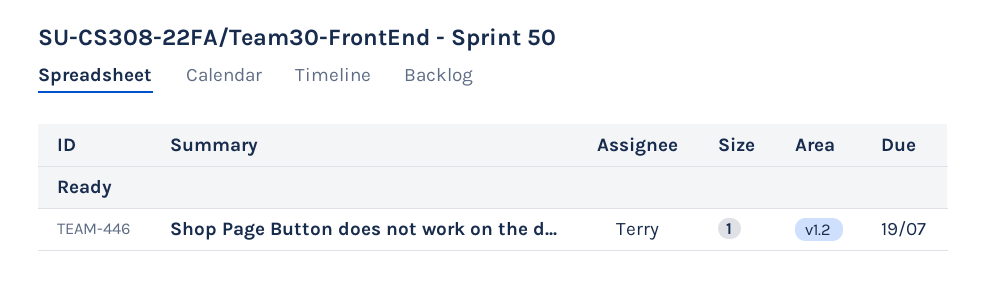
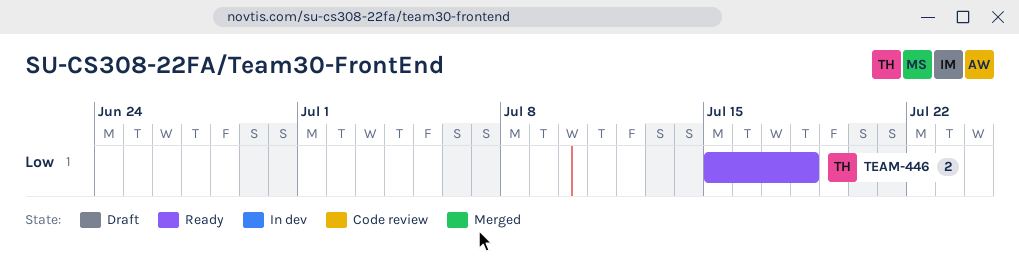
TEAM-446, estimate: 1 -> 2
TEAM-446, due: Jul 19 -> Jul 18

